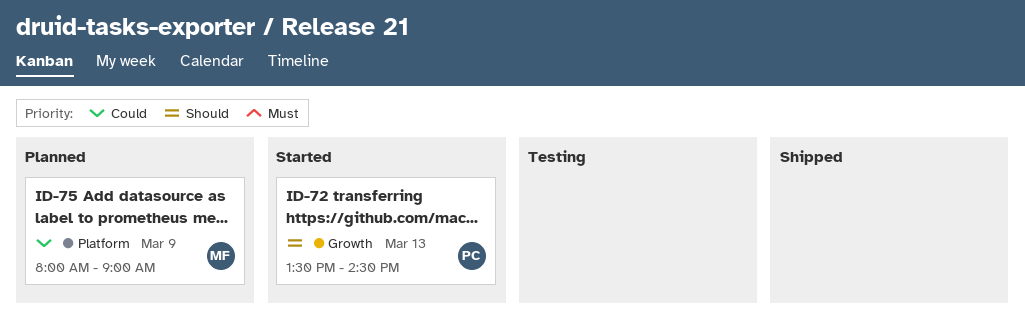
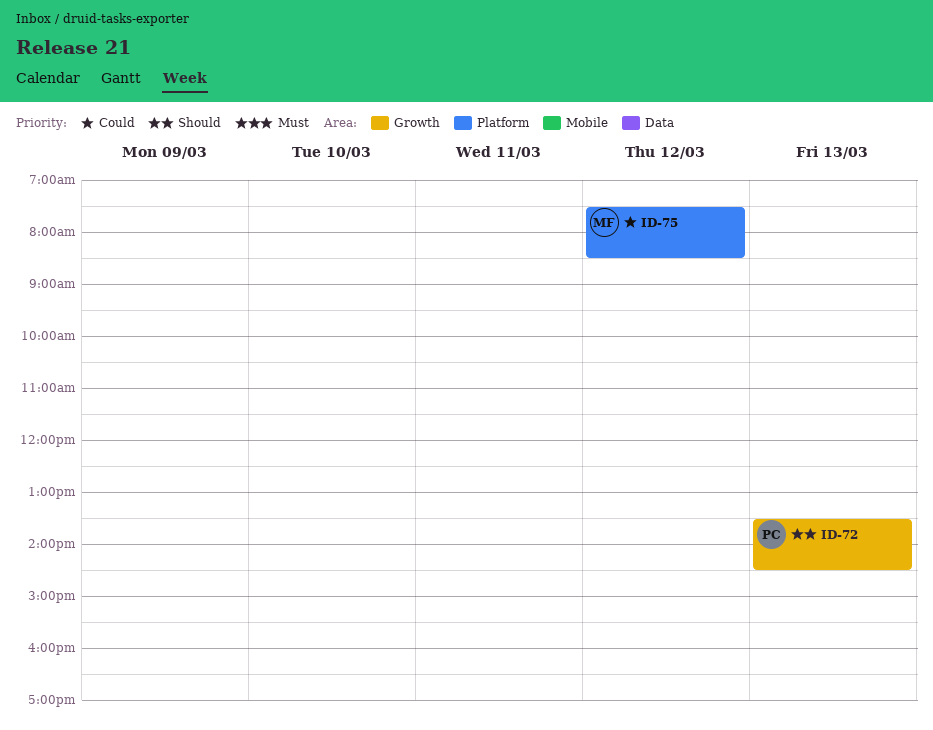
ID-75, day: Mar 9 -> Mar 12
ID-75, begins: 08:00 -> 07:30
ID-75, ends: 09:00 -> 08:30

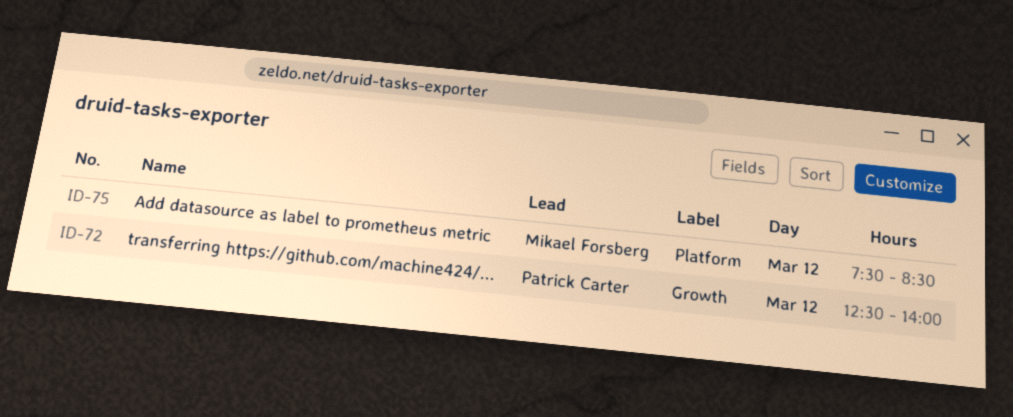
ID-72, day: Mar 13 -> Mar 12
ID-72, begins: 13:30 -> 12:30
ID-72, ends: 14:30 -> 14:00

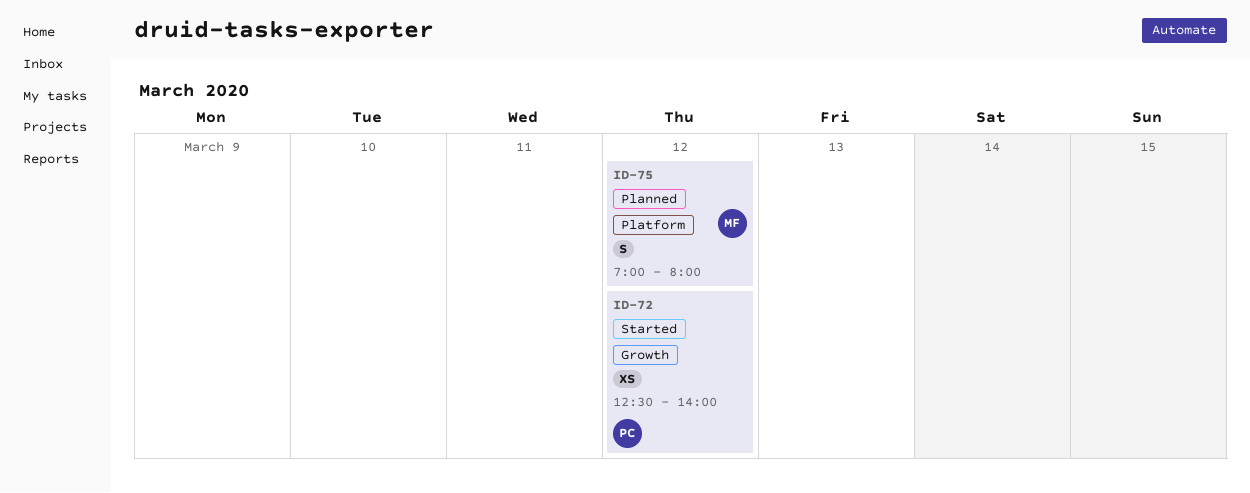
ID-75, begins: 07:30 -> 07:00
ID-75, ends: 08:30 -> 08:00

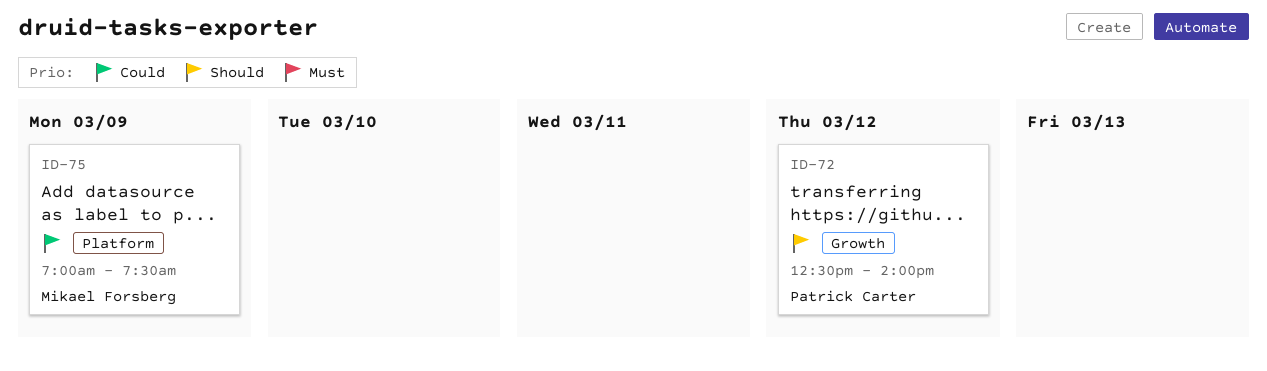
ID-75, day: Mar 12 -> Mar 9
ID-75, ends: 08:00 -> 07:30

